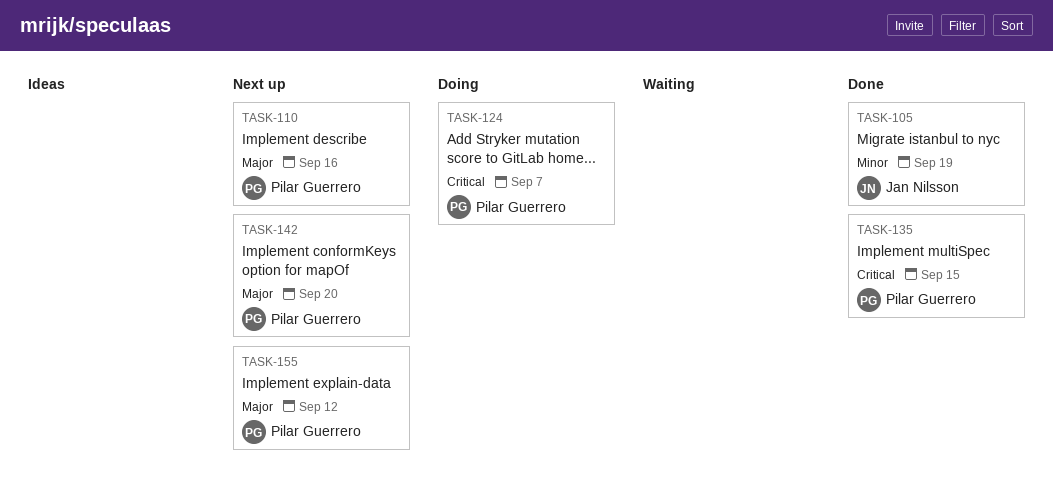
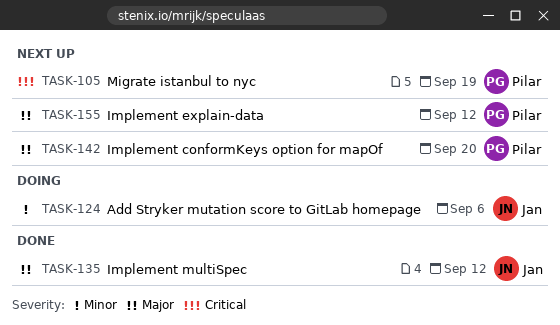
TASK-105, status: Done -> Next up
TASK-105, owner: Jan Nilsson -> Pilar Guerrero
TASK-105, priority: Minor -> Critical
TASK-110: present -> none
TASK-124, owner: Pilar Guerrero -> Jan Nilsson
TASK-124, priority: Critical -> Minor
TASK-124, due: Sep 7 -> Sep 6
TASK-135, owner: Pilar Guerrero -> Jan Nilsson
TASK-135, priority: Critical -> Major
TASK-135, due: Sep 15 -> Sep 12

